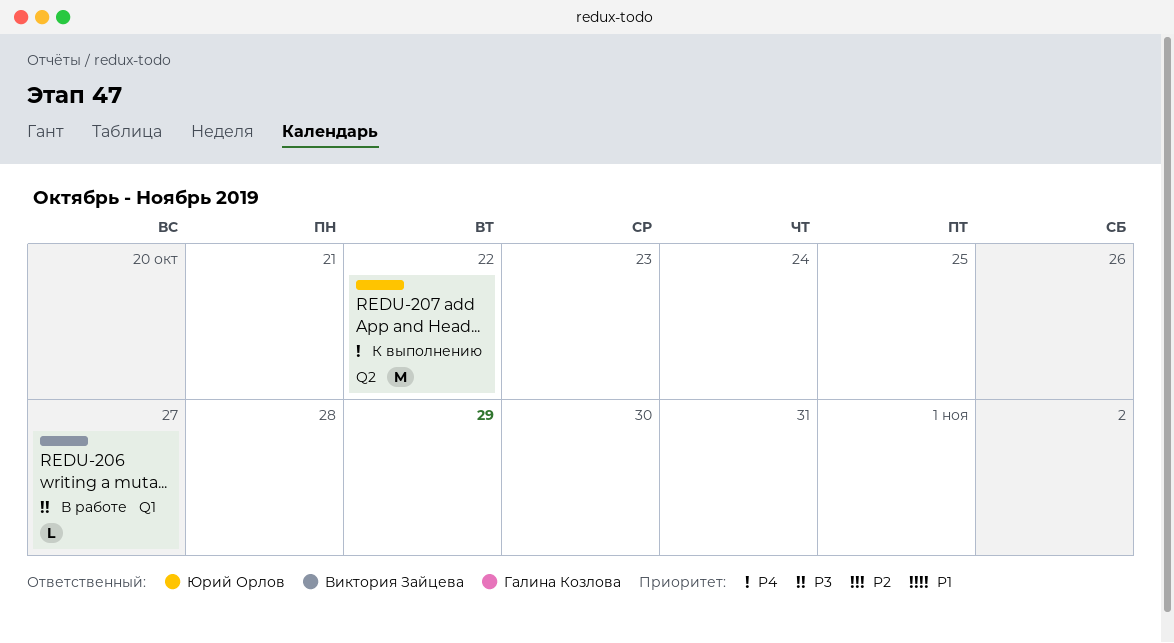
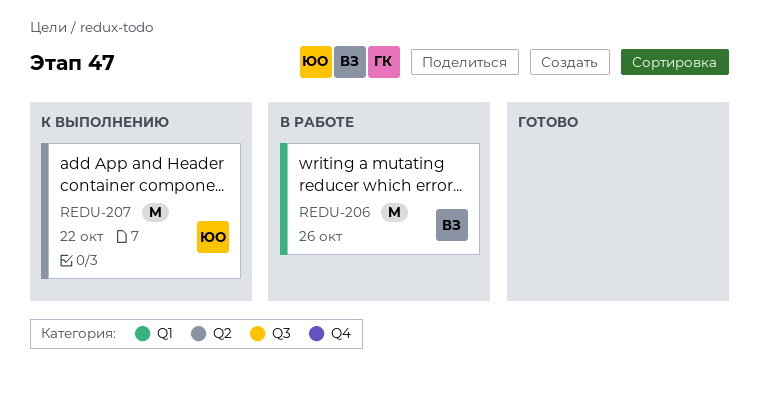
REDU-206, estimate: L -> M
REDU-206, due: Oct 27 -> Oct 26

